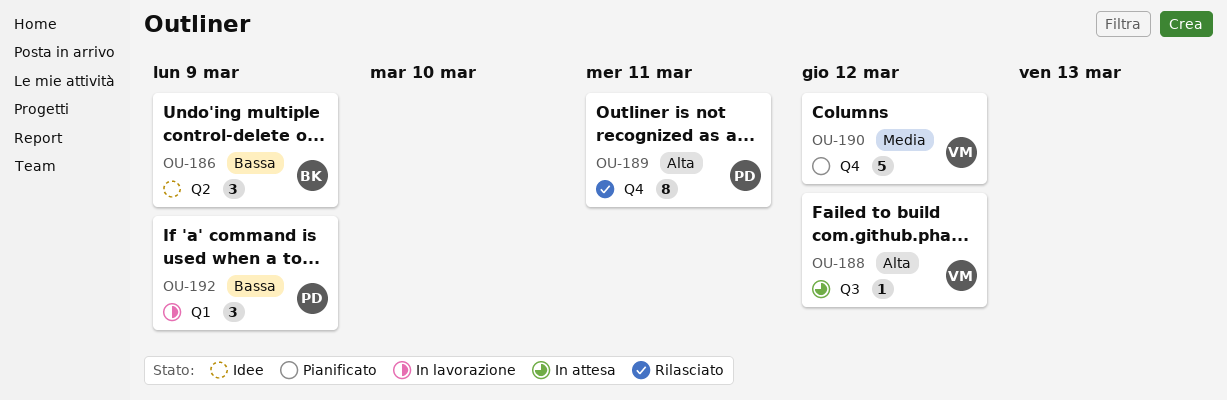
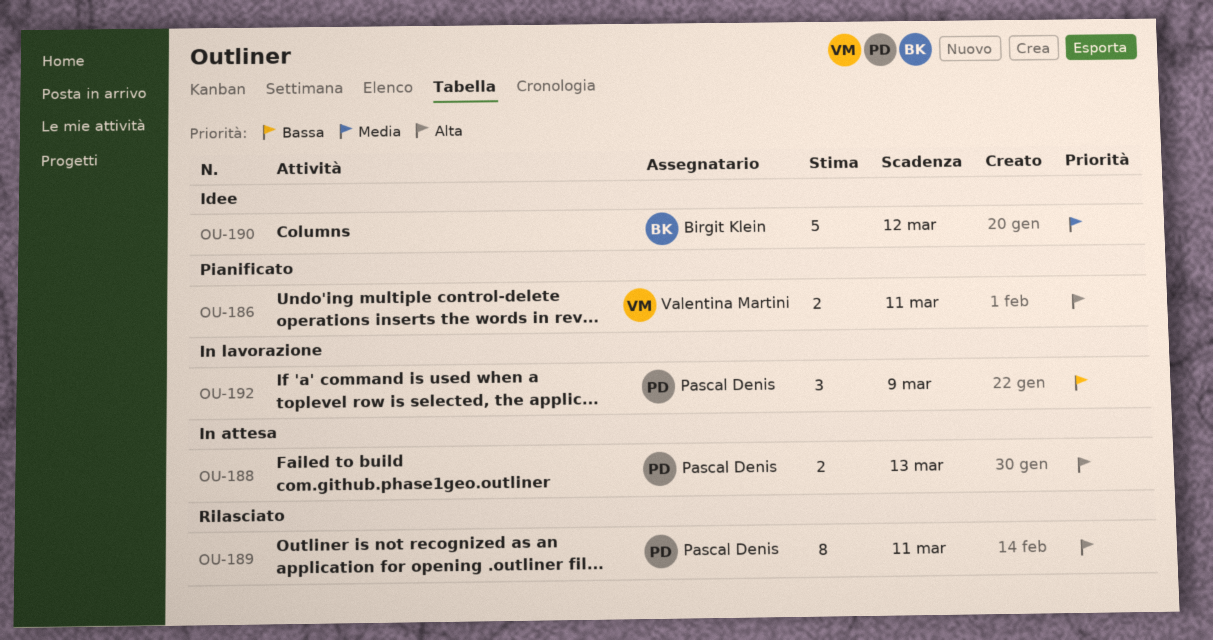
OU-186, status: Idee -> Pianificato
OU-186, owner: Birgit Klein -> Valentina Martini
OU-186, priority: Bassa -> Alta
OU-186, estimate: 3 -> 2
OU-186, due: Mar 9 -> Mar 11
OU-188, owner: Valentina Martini -> Pascal Denis
OU-188, estimate: 1 -> 2
OU-188, due: Mar 12 -> Mar 13
OU-190, status: Pianificato -> Idee
OU-190, owner: Valentina Martini -> Birgit Klein

